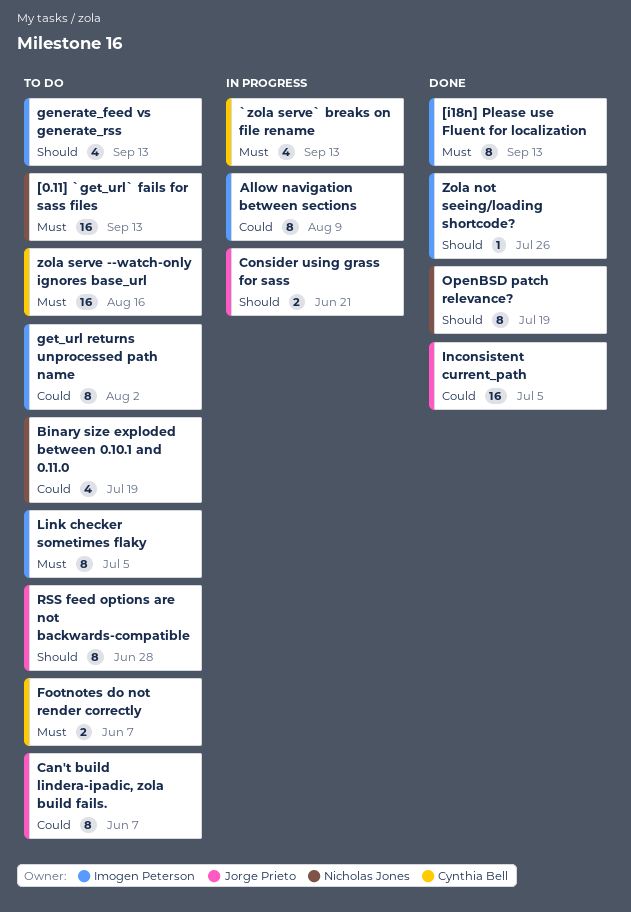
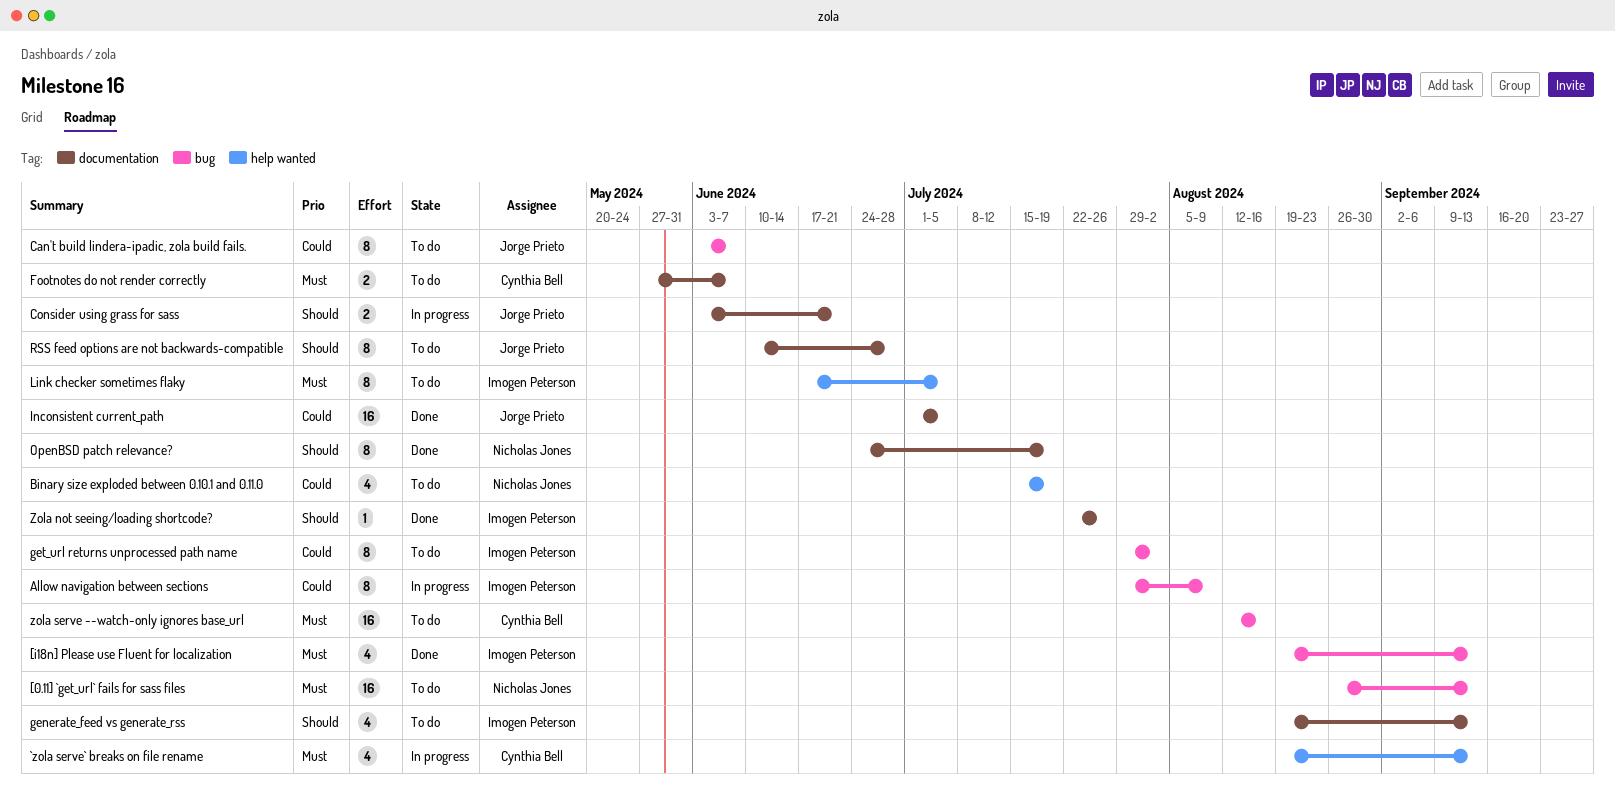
[i18n] Please use Fluent for localization, estimate: 8 -> 4

